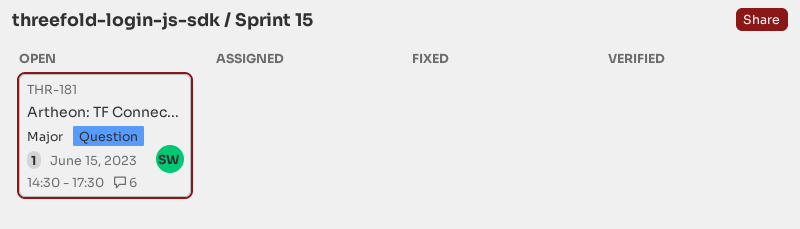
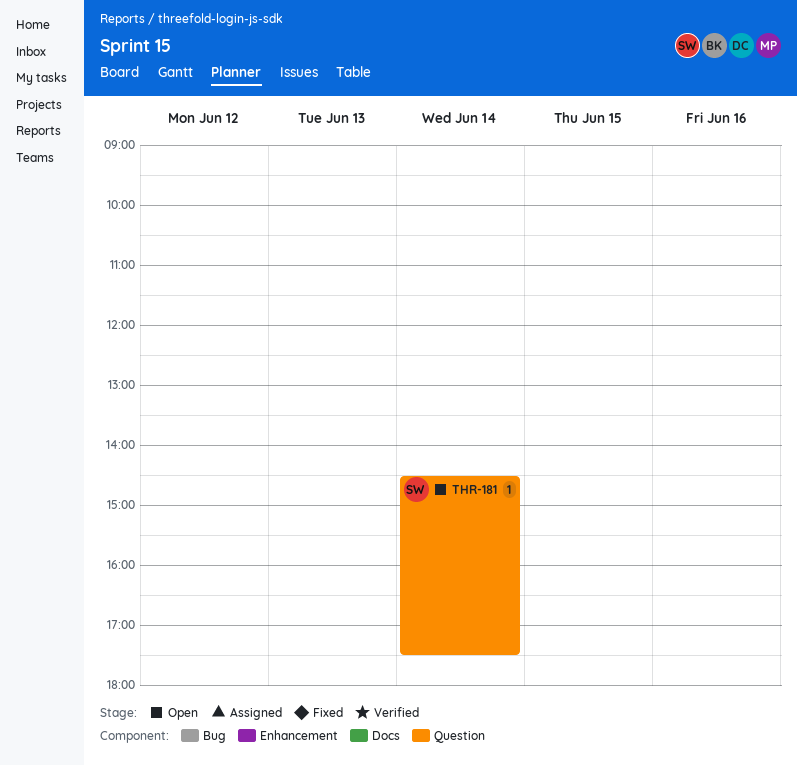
THR-181, day: Jun 15 -> Jun 14

